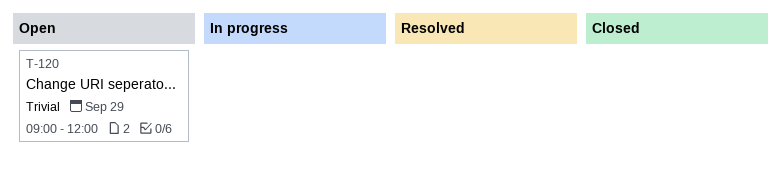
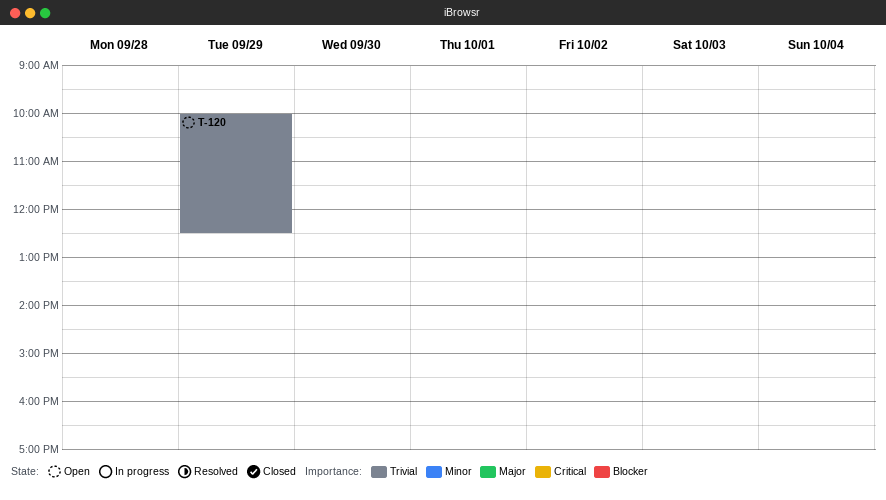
T-120, begins: 09:00 -> 10:00
T-120, ends: 12:00 -> 12:30

